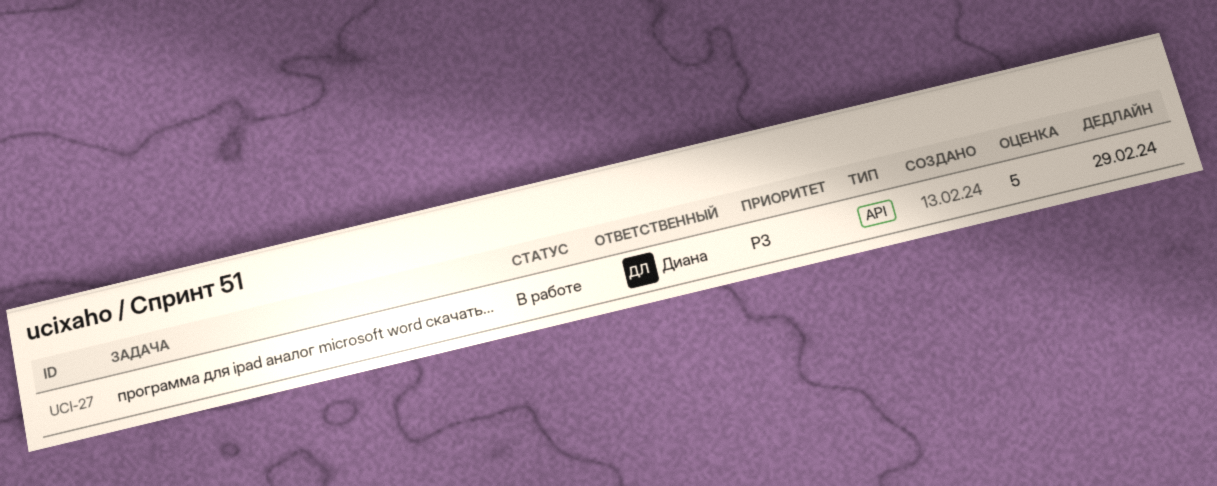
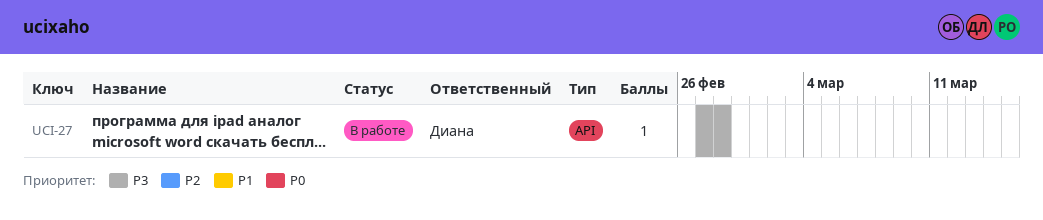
UCI-27, estimate: 5 -> 1
UCI-27, due: Feb 29 -> Feb 28

